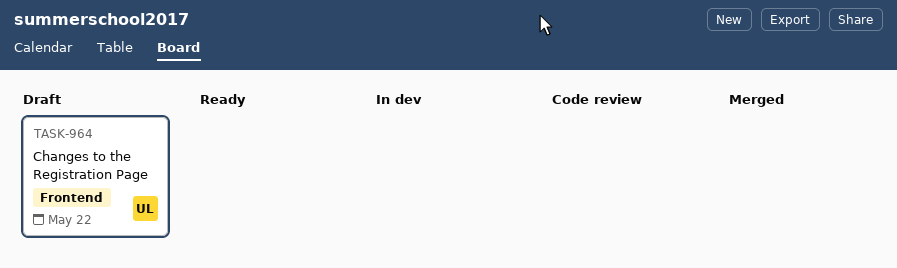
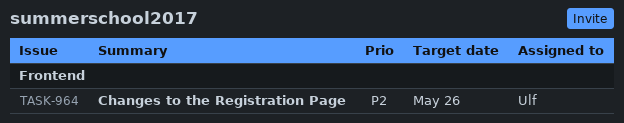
TASK-964, due: May 22 -> May 26

